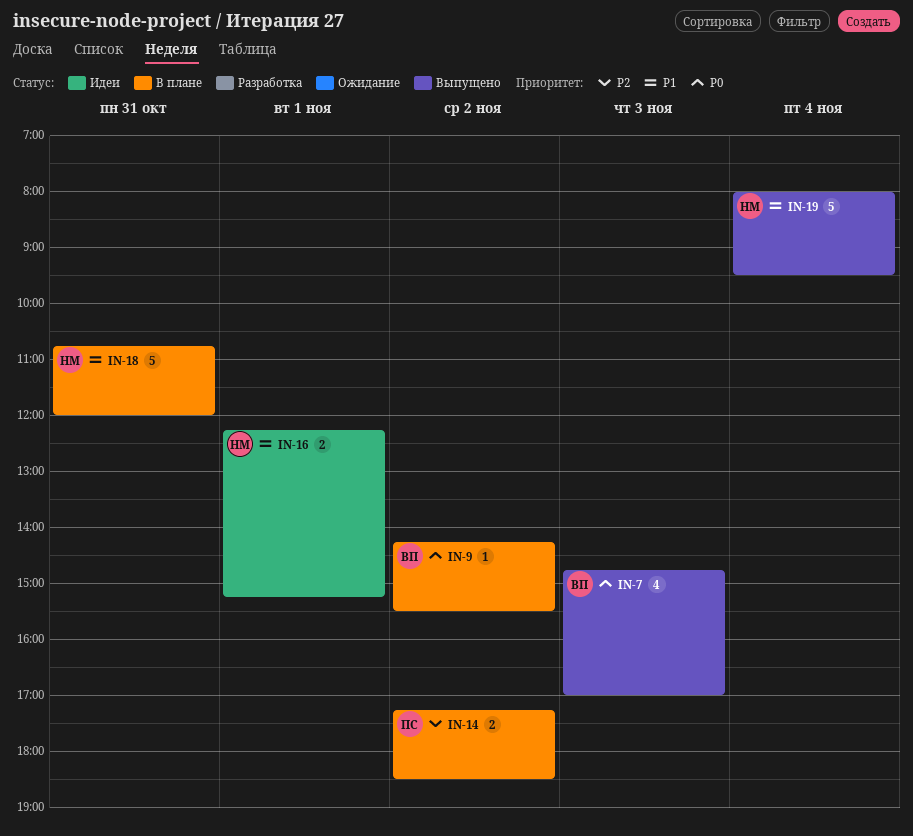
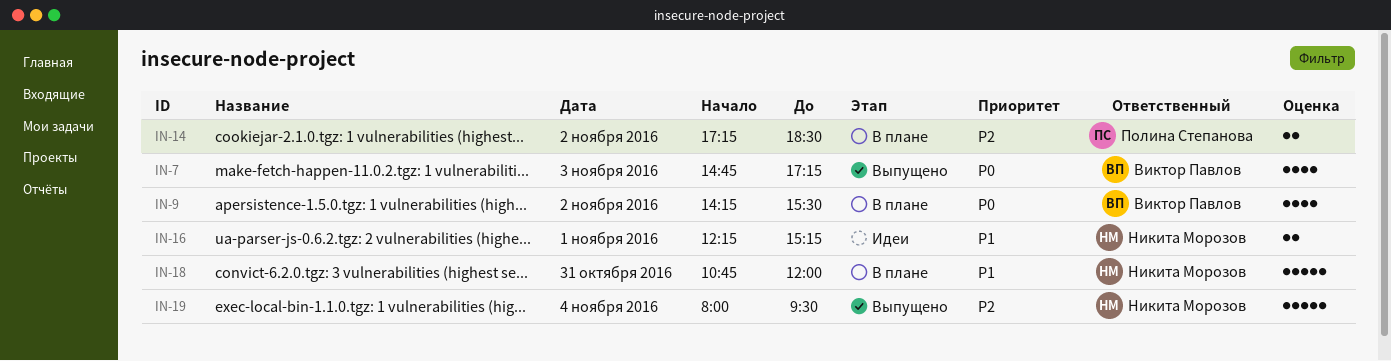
IN-7, ends: 17:00 -> 17:15
IN-9, estimate: 1 -> 4
IN-19, priority: P1 -> P2

